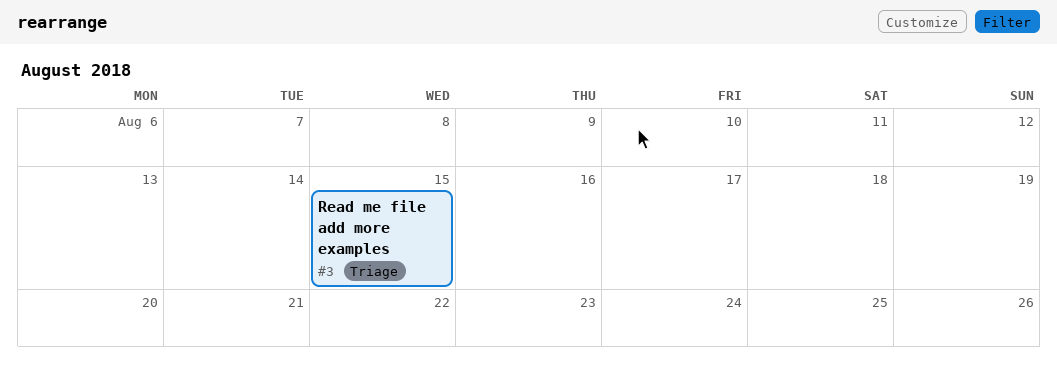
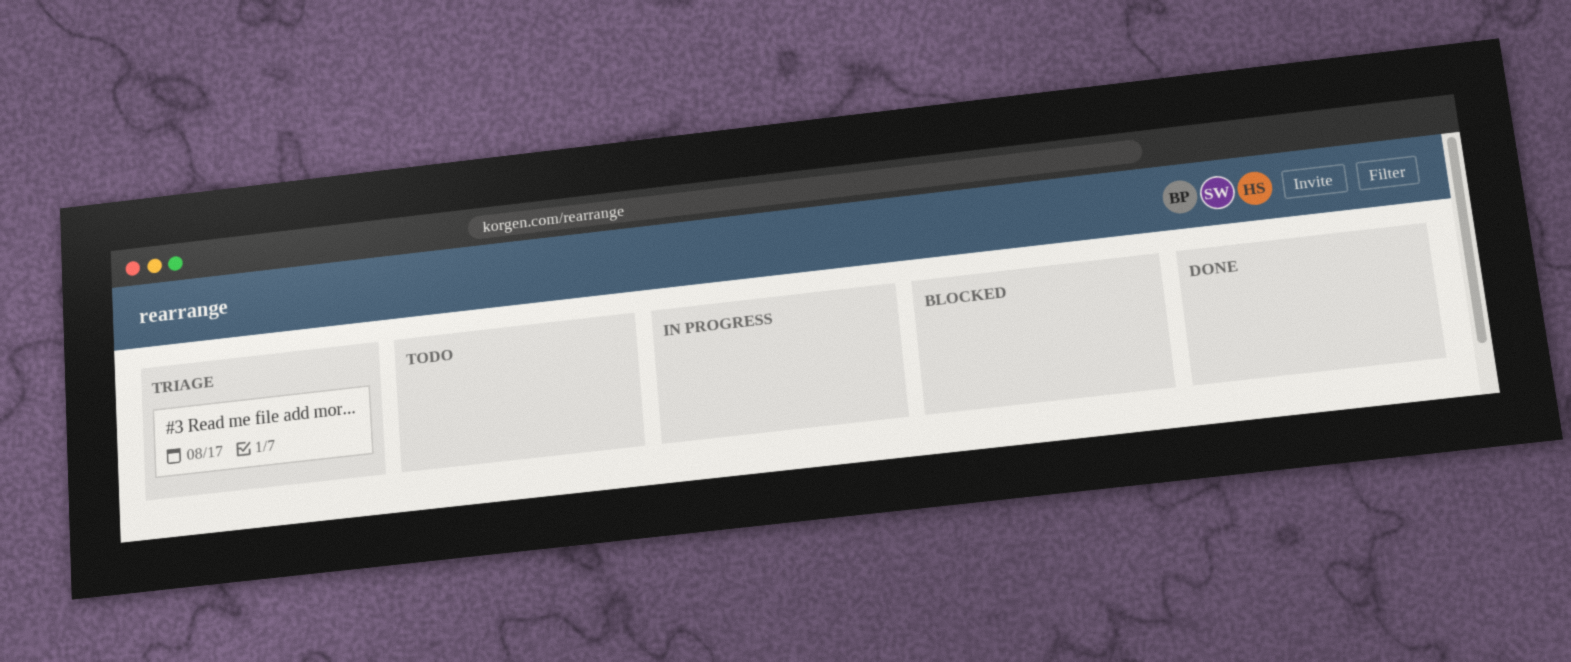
#3, due: Aug 15 -> Aug 17

